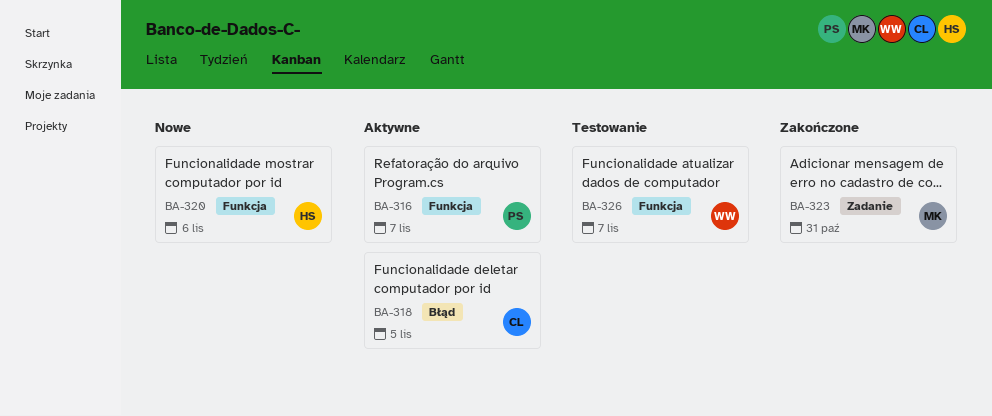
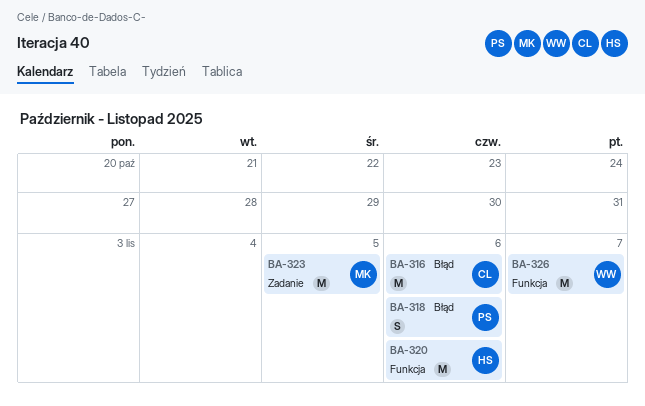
BA-316, owner: PS -> CL
BA-316, label: Funkcja -> Błąd
BA-316, due: Nov 7 -> Nov 6
BA-318, owner: CL -> PS
BA-318, due: Nov 5 -> Nov 6
BA-323, due: Oct 31 -> Nov 5

